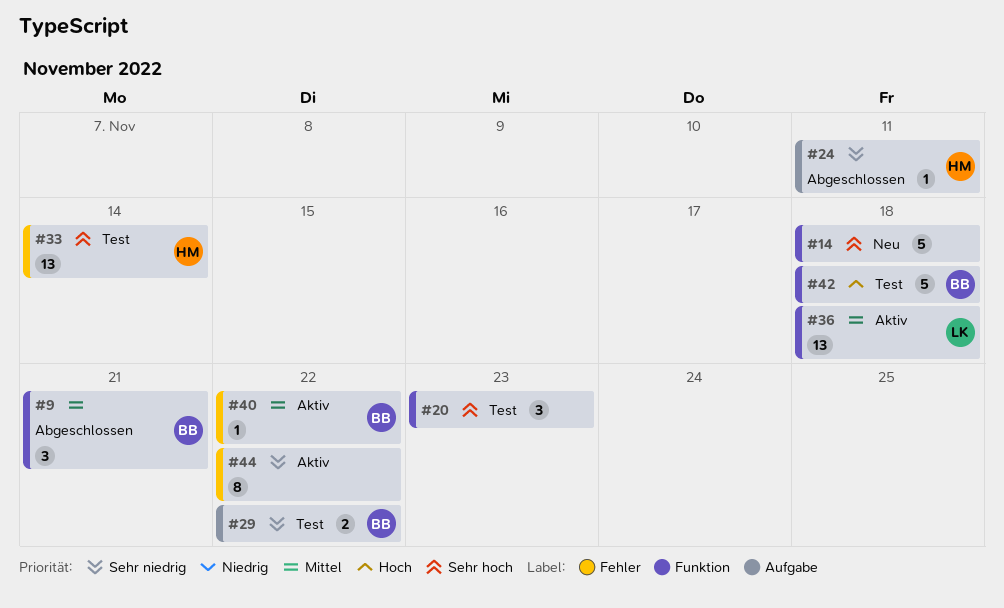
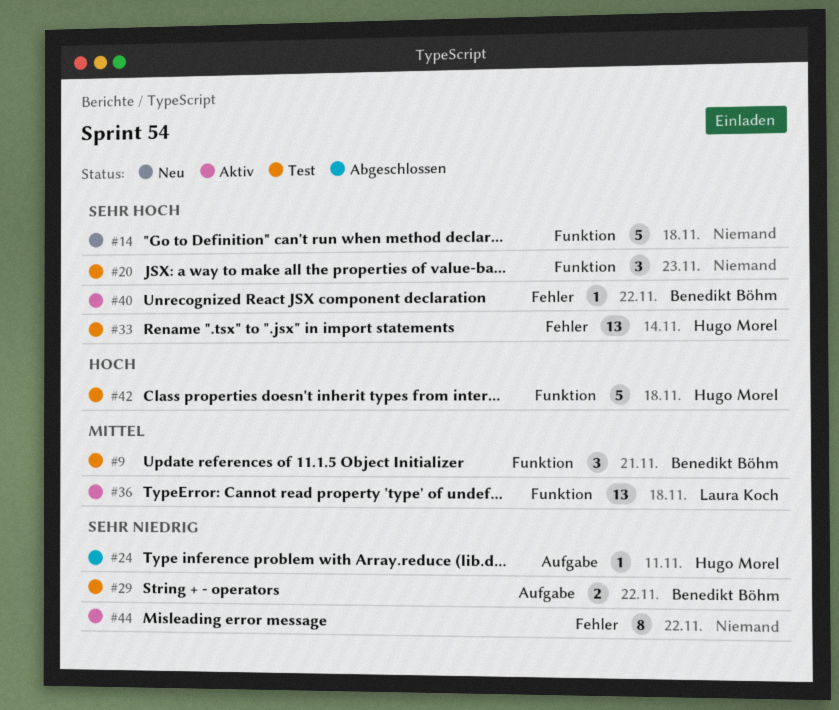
#9, status: Abgeschlossen -> Test
#40, priority: Mittel -> Sehr hoch
#42, owner: Benedikt Böhm -> Hugo Morel

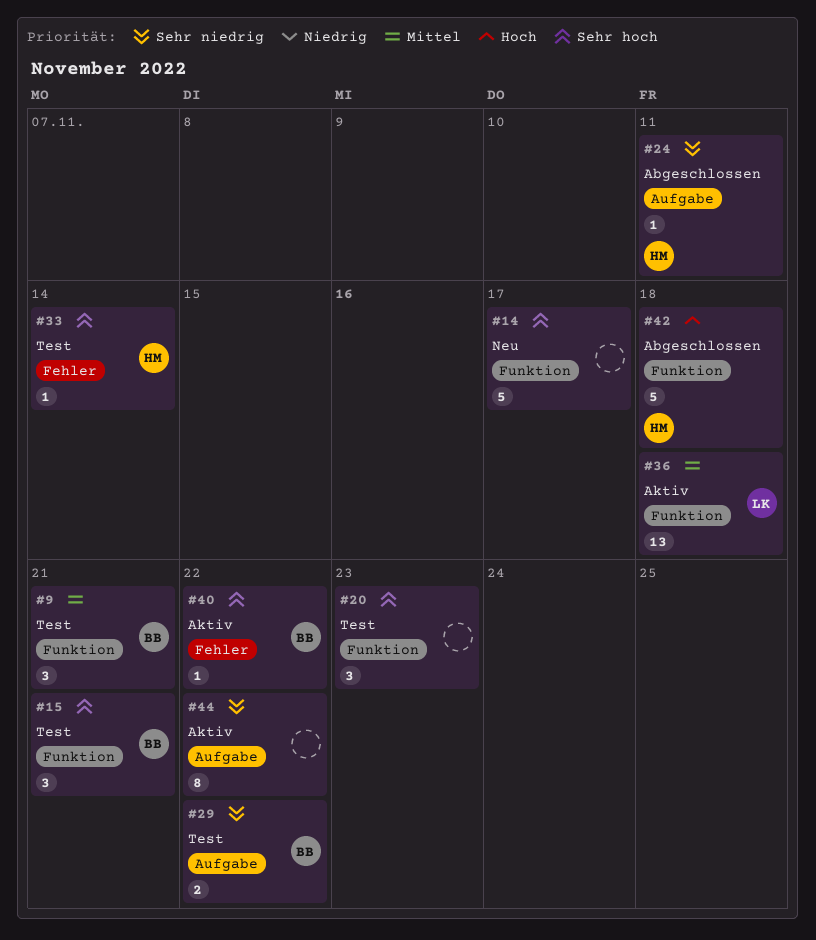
#14, due: Nov 18 -> Nov 17
#15: none -> present
#33, estimate: 13 -> 1
#42, status: Test -> Abgeschlossen
#44, label: Fehler -> Aufgabe

